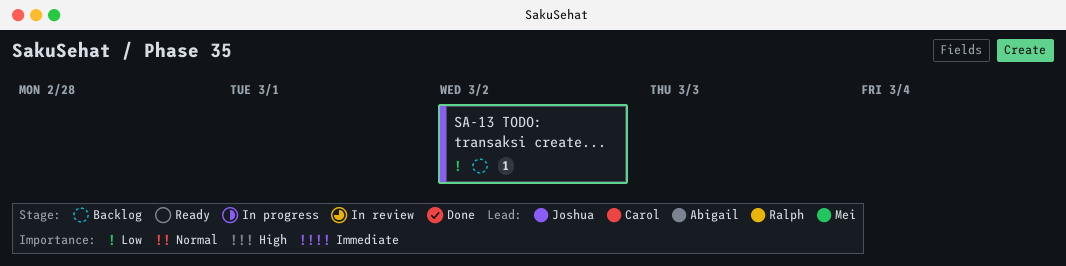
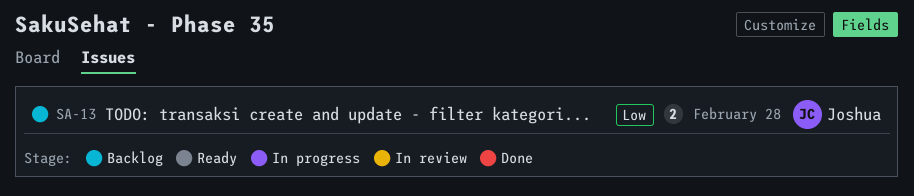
SA-13, estimate: 1 -> 2
SA-13, due: Mar 2 -> Feb 28

